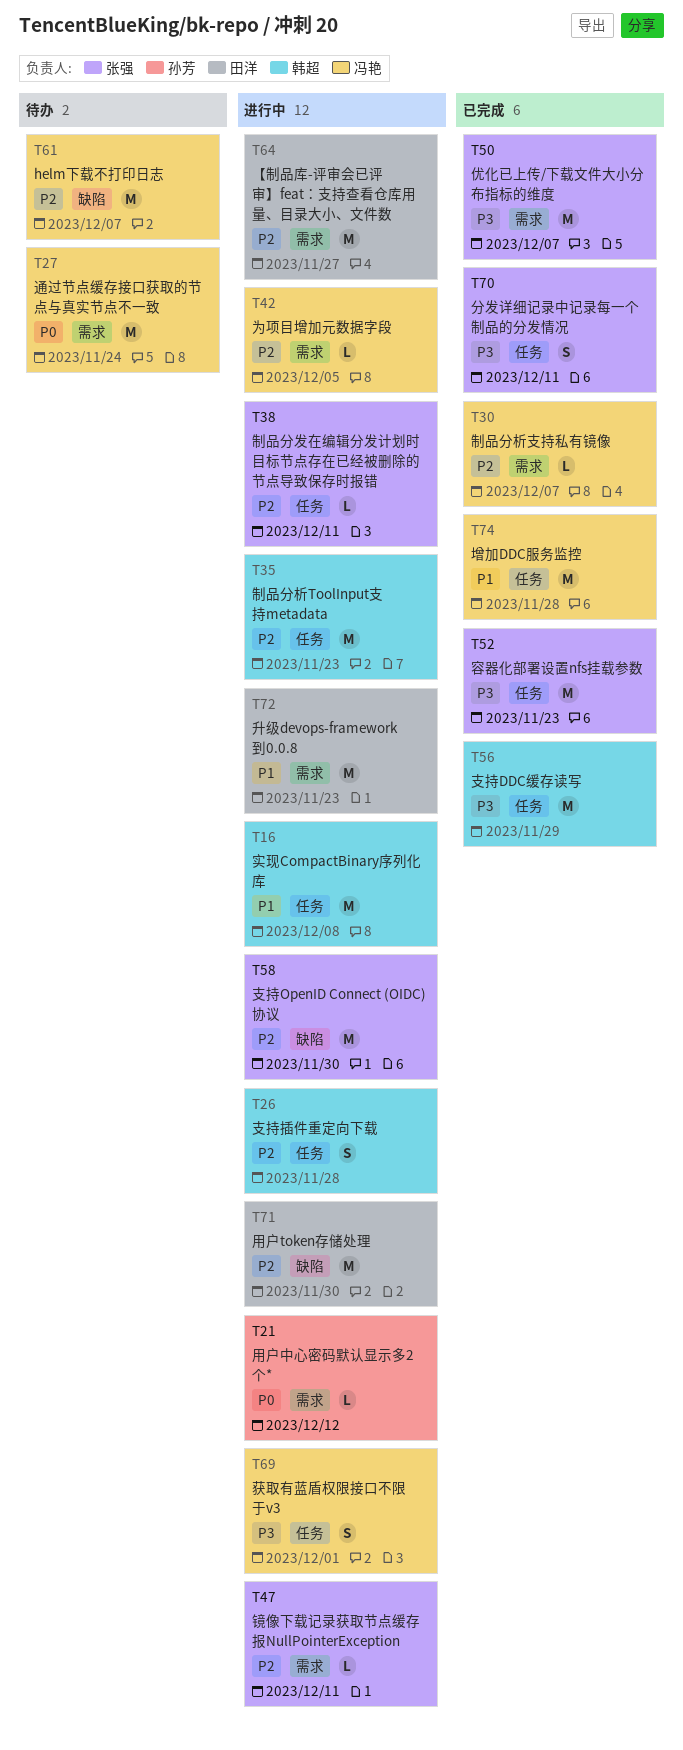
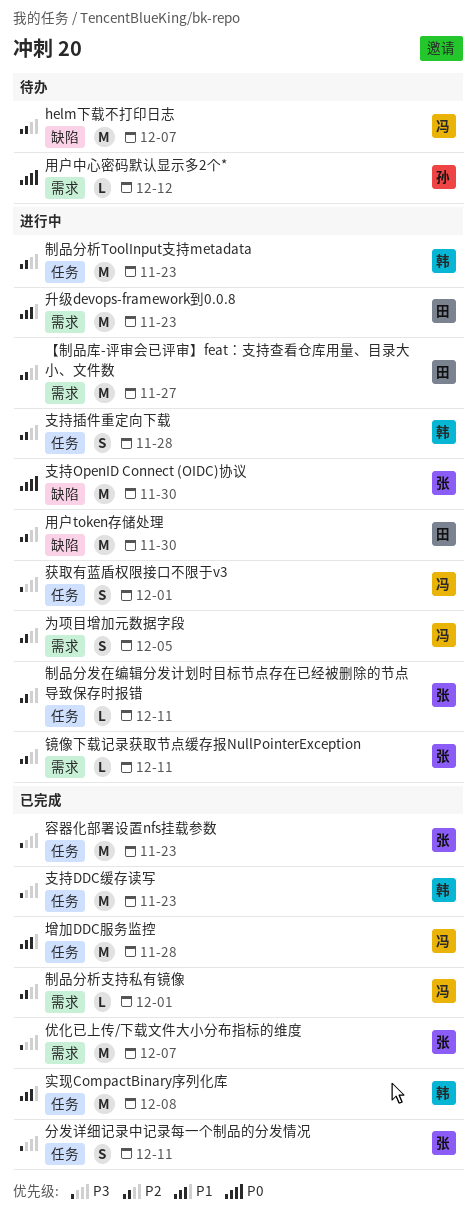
为项目增加元数据字段, estimate: L -> S
制品分析支持私有镜像, due: Dec 7 -> Dec 1
实现CompactBinary序列化库, status: 进行中 -> 已完成
支持DDC缓存读写, due: Nov 29 -> Nov 23
支持OpenID Connect (OIDC)协议, priority: P2 -> P0
用户中心密码默认显示多2个*, status: 进行中 -> 待办
通过节点缓存接口获取的节点与真实节点不一致: present -> none

